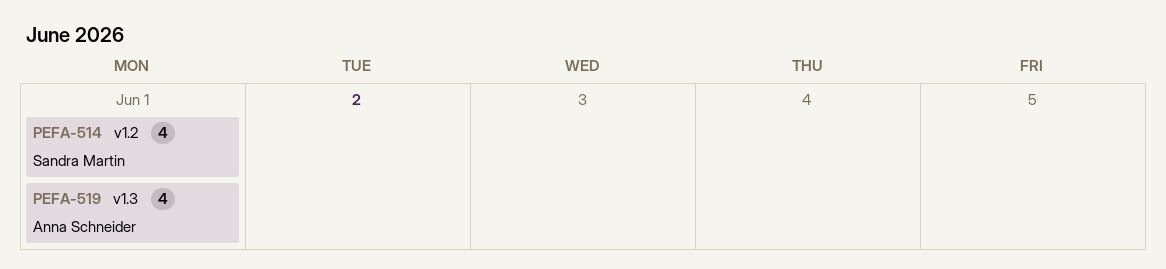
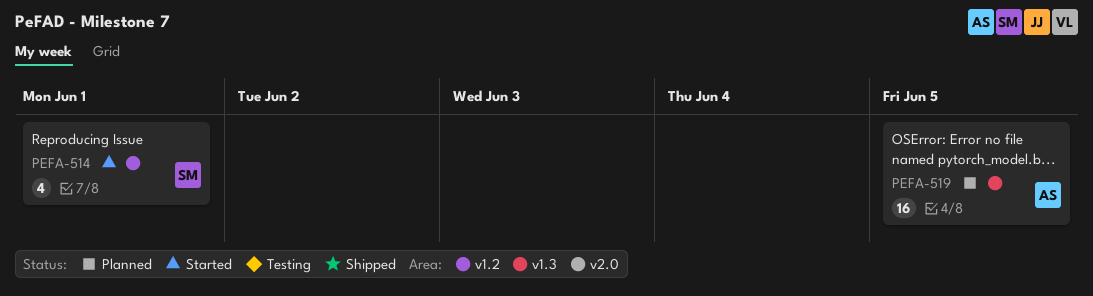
PEFA-519, estimate: 4 -> 16
PEFA-519, due: Jun 1 -> Jun 5

